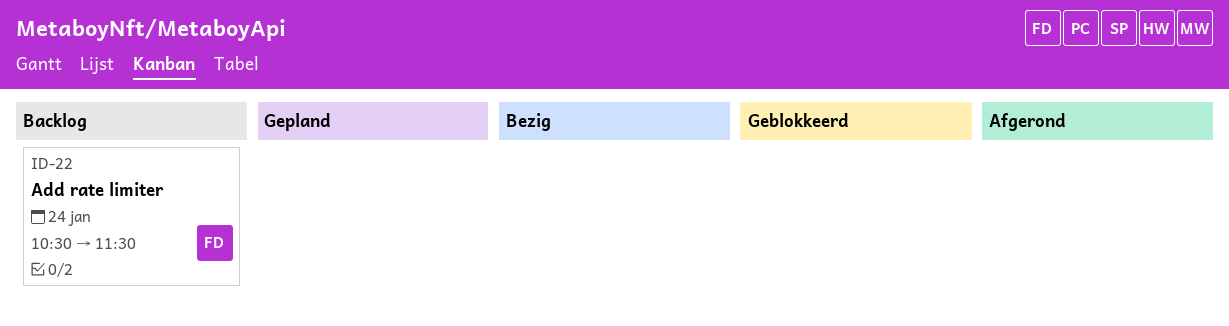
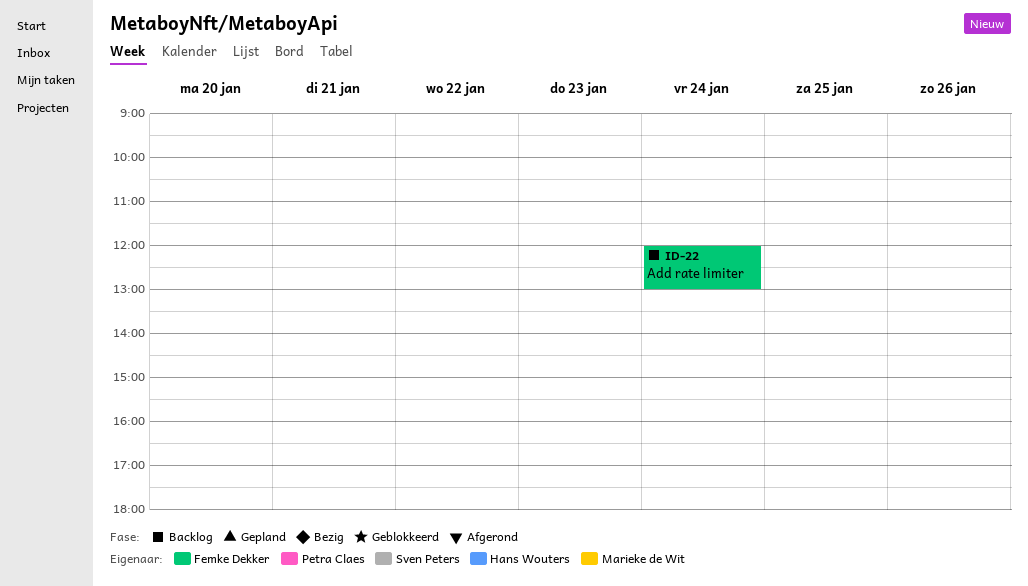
ID-22, begins: 10:30 -> 12:00
ID-22, ends: 11:30 -> 13:00

